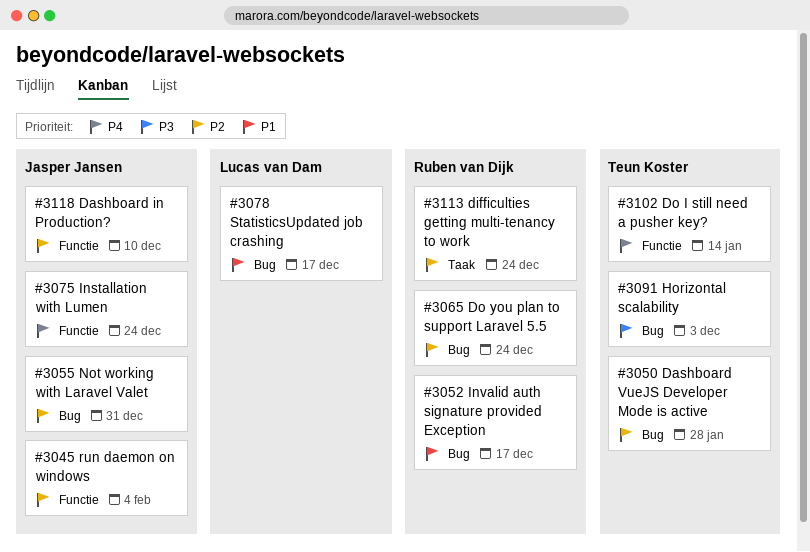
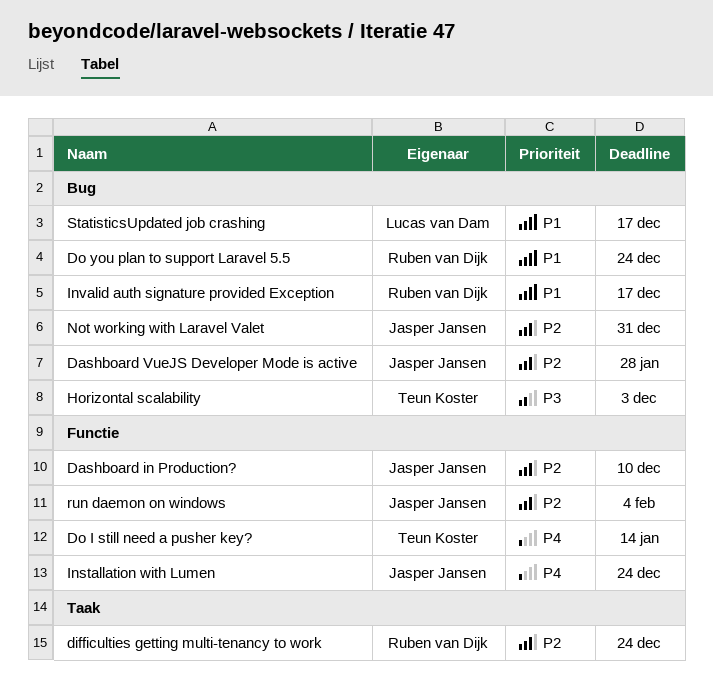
Dashboard VueJS Developer Mode is active, owner: Teun Koster -> Jasper Jansen
Do you plan to support Laravel 5.5, priority: P2 -> P1

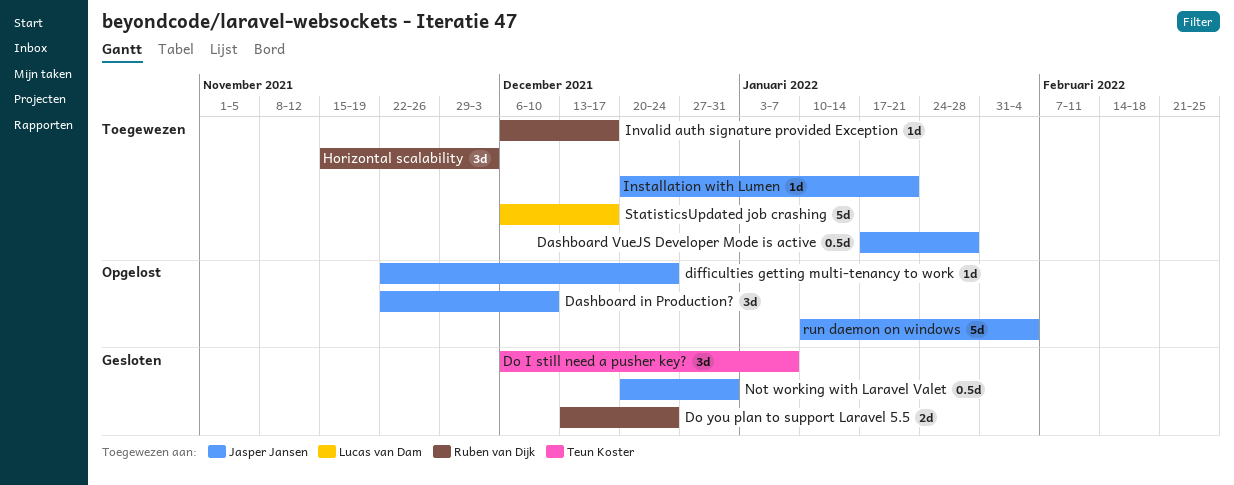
difficulties getting multi-tenancy to work, owner: Ruben van Dijk -> Jasper Jansen
Do I still need a pusher key?, due: Jan 14 -> Jan 7
Horizontal scalability, owner: Teun Koster -> Ruben van Dijk
Installation with Lumen, due: Dec 24 -> Jan 21

